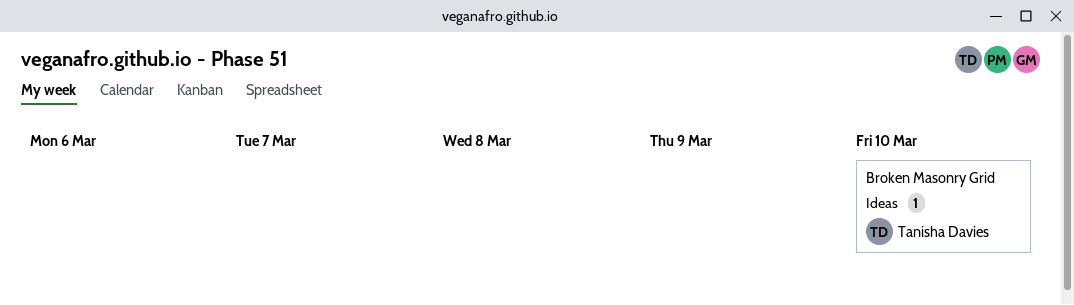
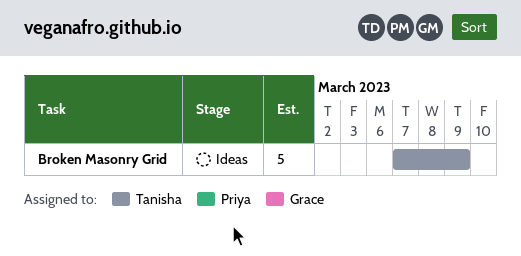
Broken Masonry Grid, estimate: 1 -> 5
Broken Masonry Grid, due: Mar 10 -> Mar 9

